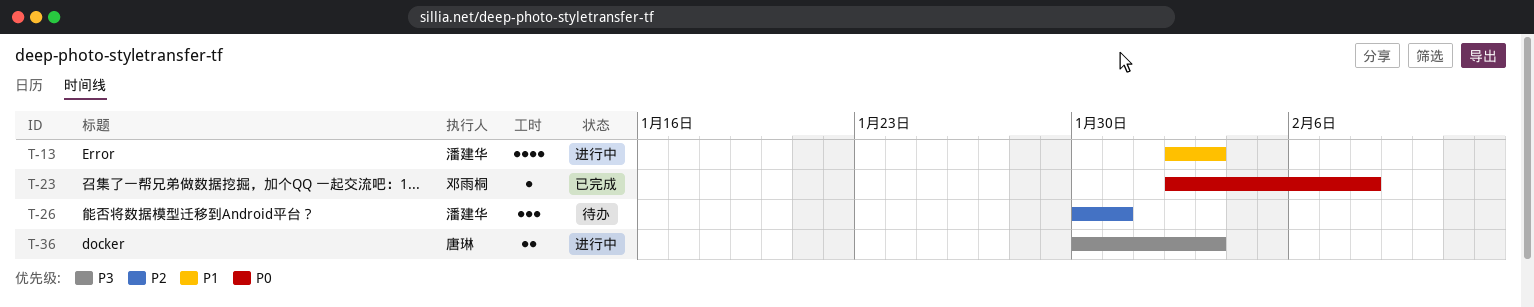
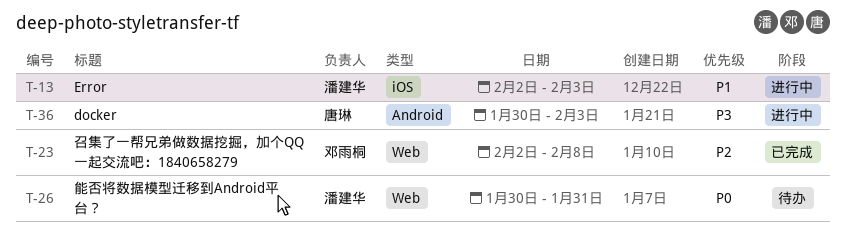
T-23, priority: P0 -> P2
T-26, priority: P2 -> P0

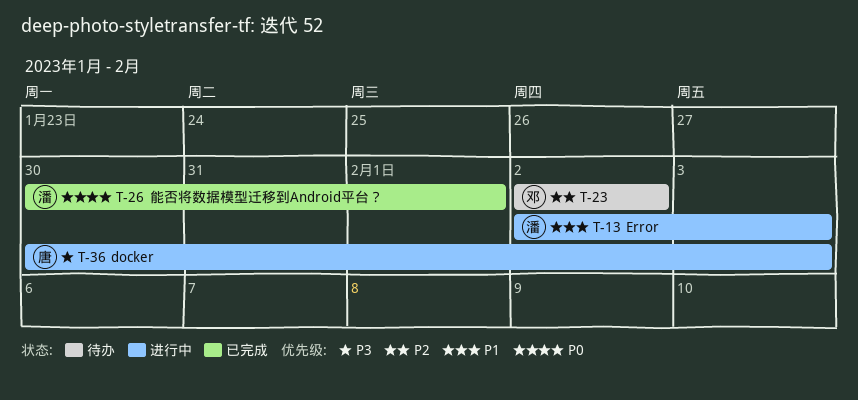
T-23, status: 已完成 -> 待办
T-23, due: Feb 8 -> Feb 2
T-26, status: 待办 -> 已完成
T-26, due: Jan 31 -> Feb 1

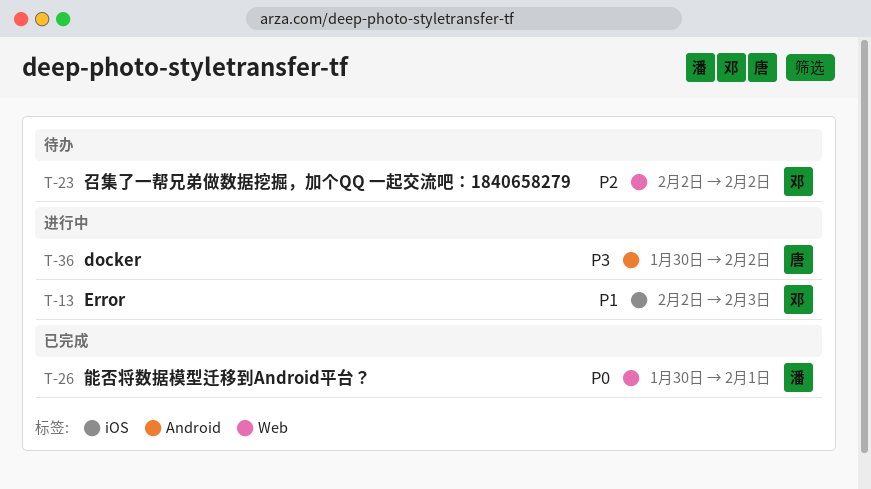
T-13, owner: 潘 -> 邓
T-36, due: Feb 3 -> Feb 2

